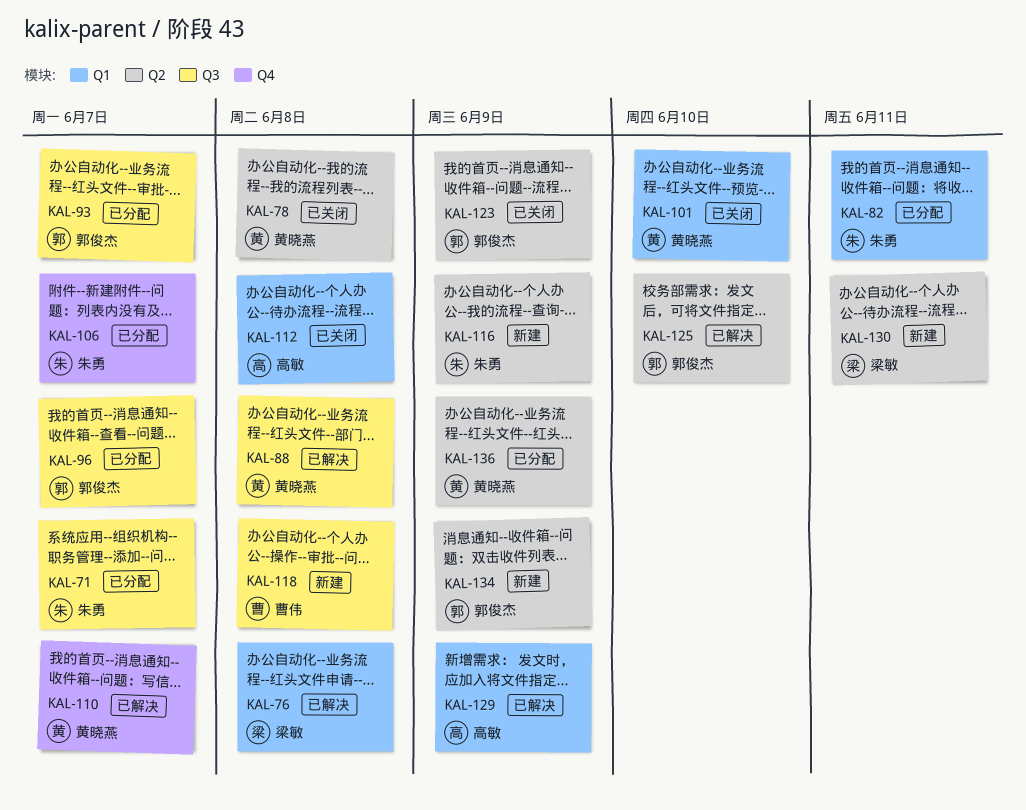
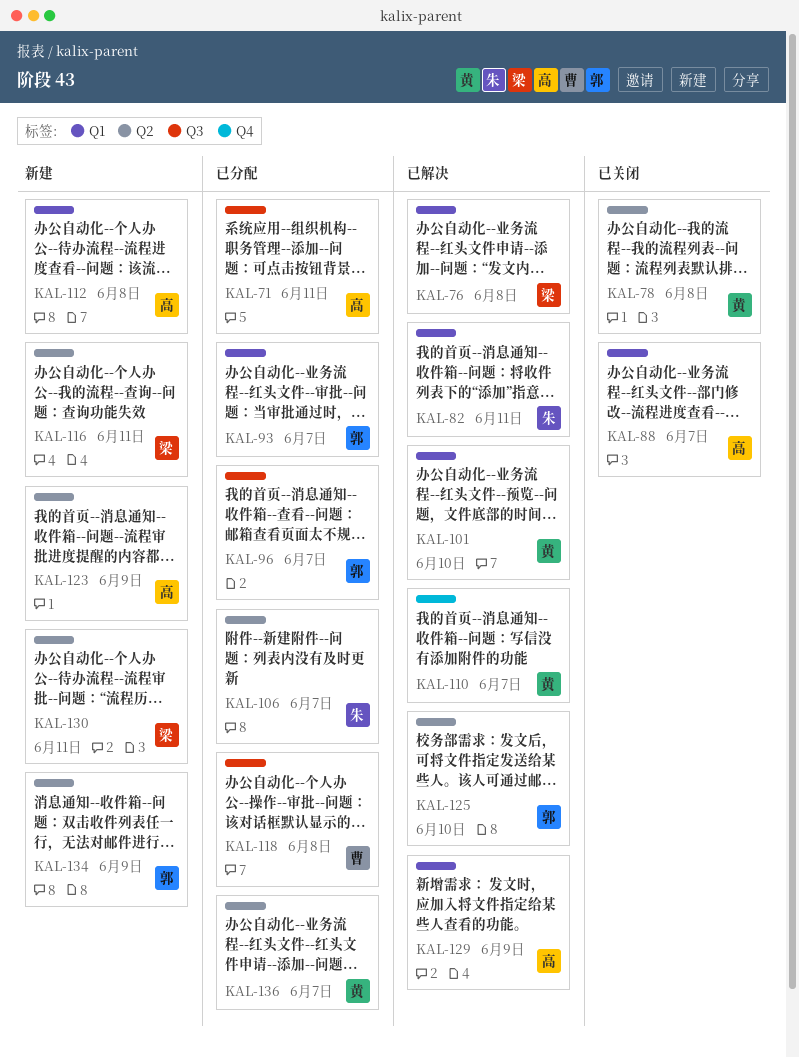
KAL-71, owner: 朱勇 -> 高敏
KAL-71, due: Jun 7 -> Jun 11
KAL-82, status: 已分配 -> 已解决
KAL-88, status: 已解决 -> 已关闭
KAL-88, owner: 黄晓燕 -> 高敏
KAL-88, label: Q3 -> Q1
KAL-88, due: Jun 8 -> Jun 7
KAL-93, label: Q3 -> Q1
KAL-101, status: 已关闭 -> 已解决
KAL-106, label: Q4 -> Q2
KAL-112, status: 已关闭 -> 新建
KAL-116, owner: 朱勇 -> 梁敏
KAL-116, due: Jun 9 -> Jun 11
KAL-118, status: 新建 -> 已分配
KAL-123, status: 已关闭 -> 新建
KAL-123, owner: 郭俊杰 -> 高敏
KAL-136, due: Jun 9 -> Jun 7

